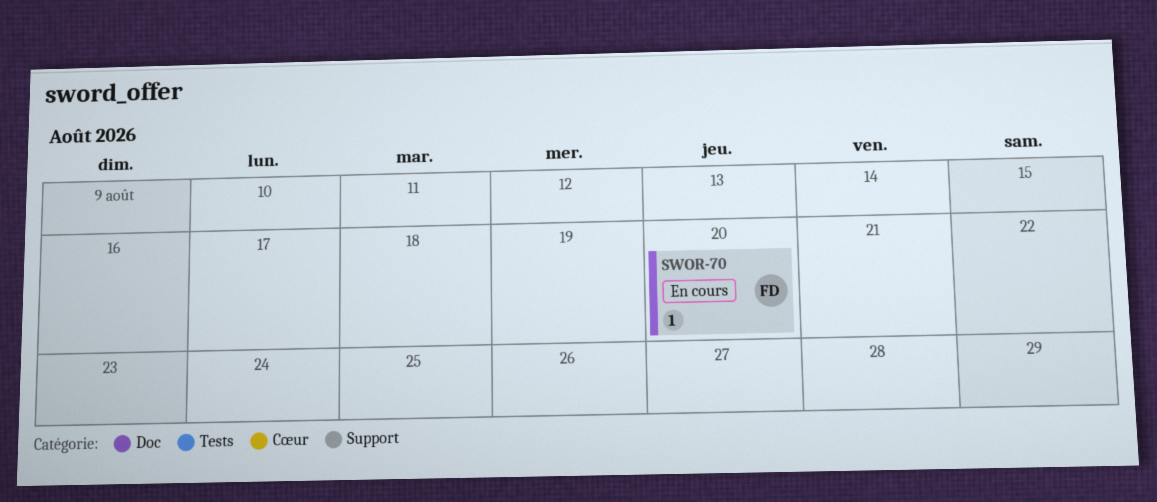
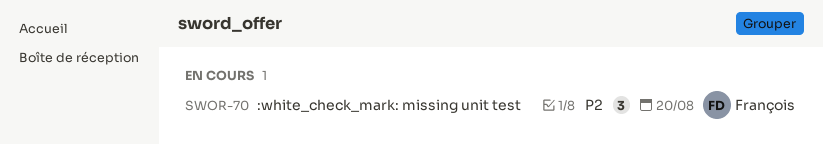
SWOR-70, estimate: 1 -> 3

